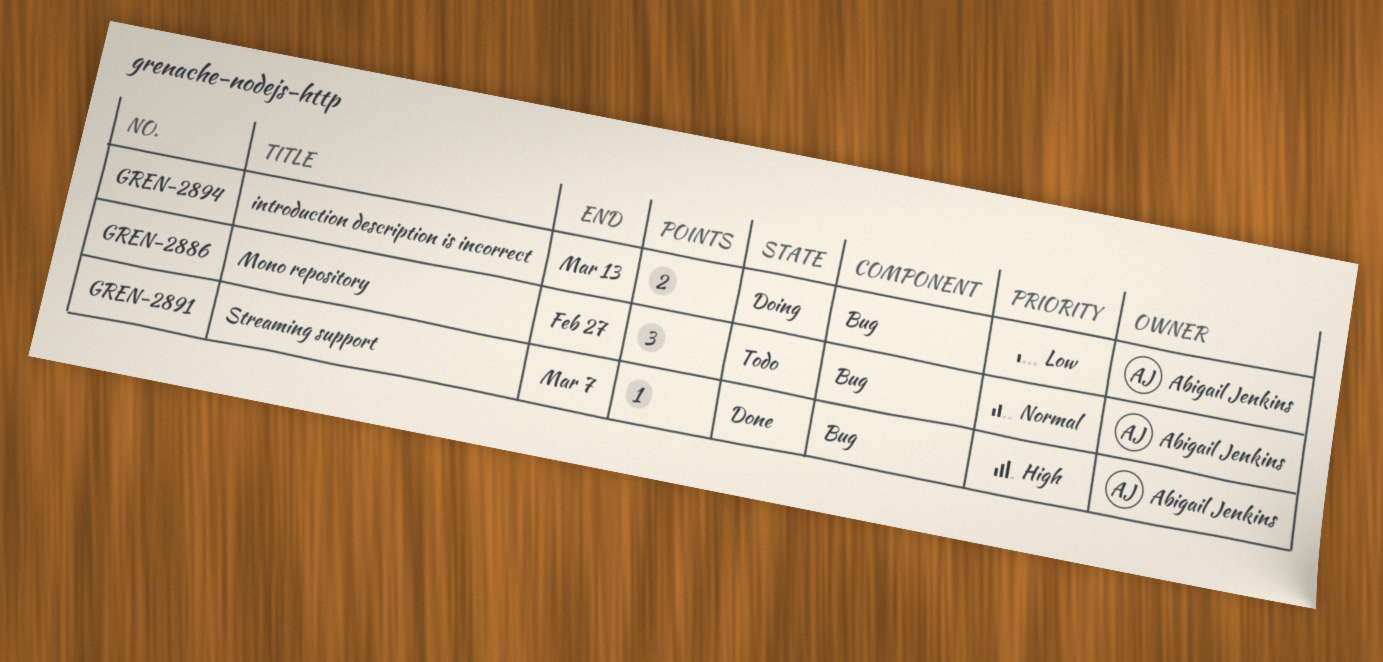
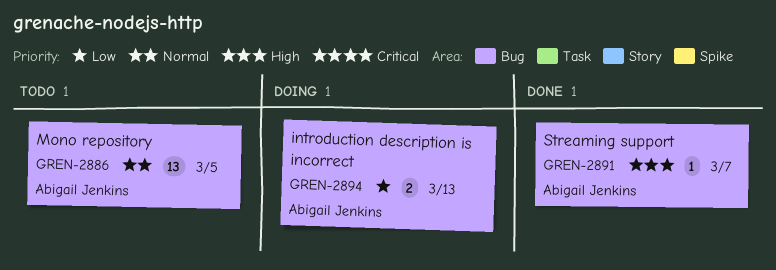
GREN-2886, estimate: 3 -> 13
GREN-2886, due: Feb 27 -> Mar 5

